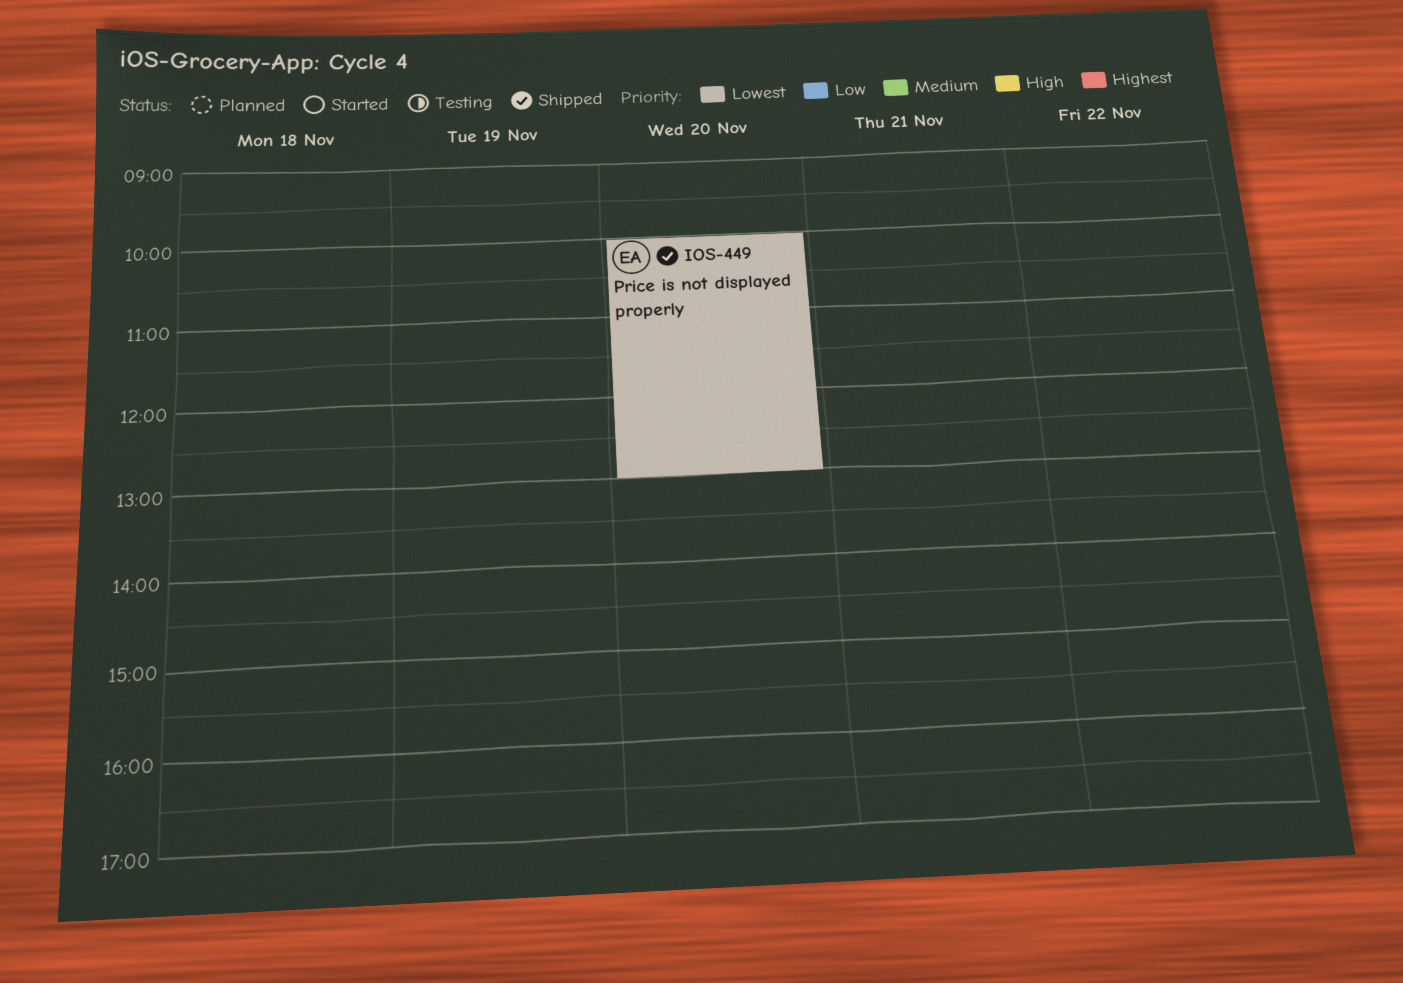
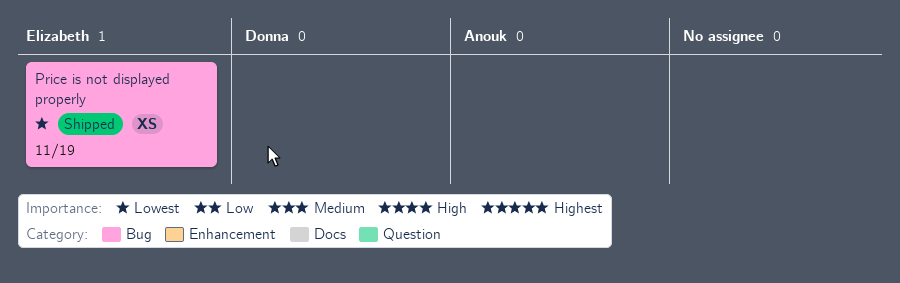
Price is not displayed properly, day: Nov 20 -> Nov 19

